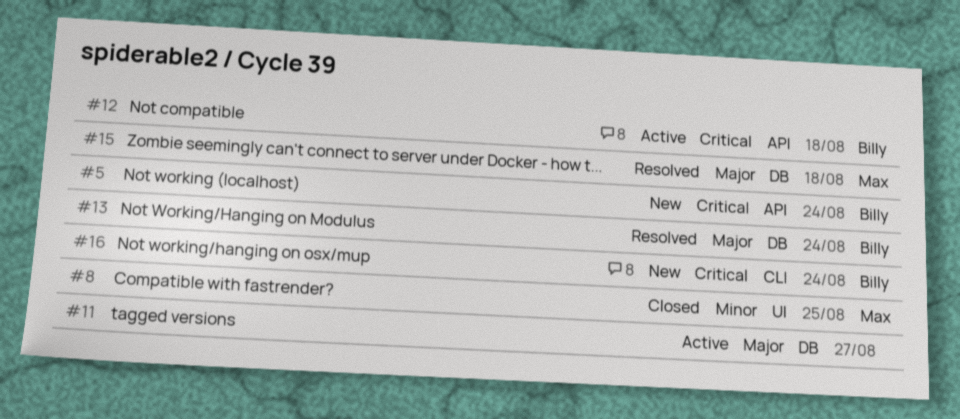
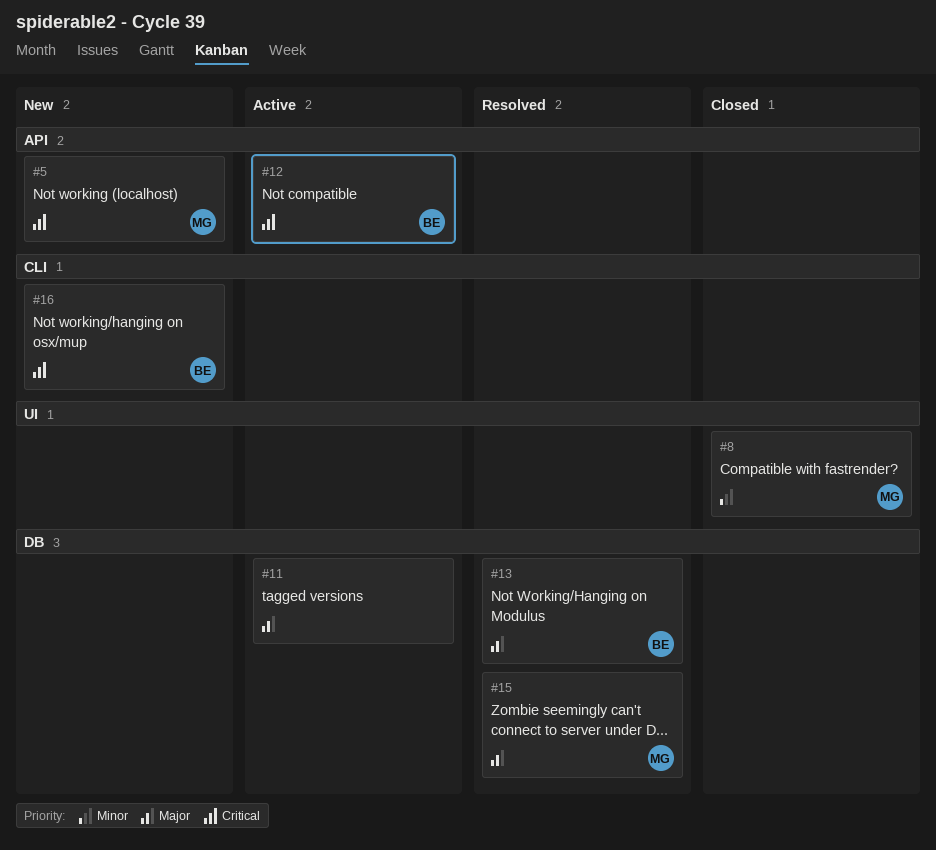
#5, owner: Billy -> Max

